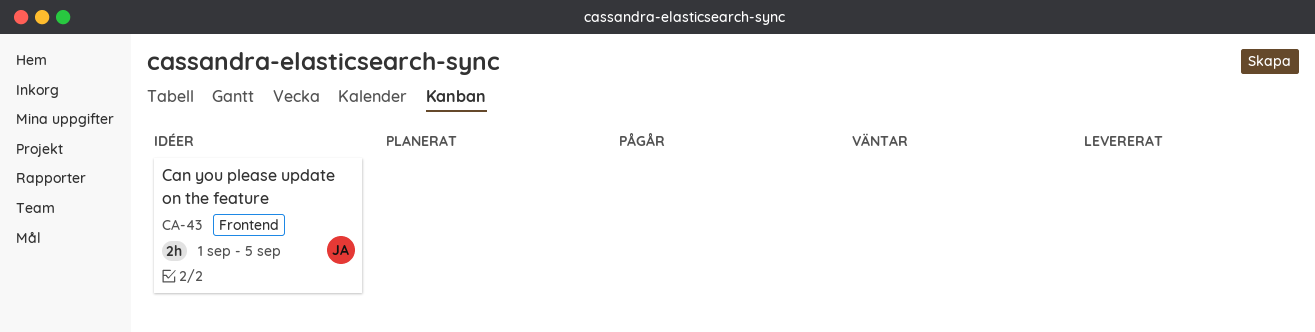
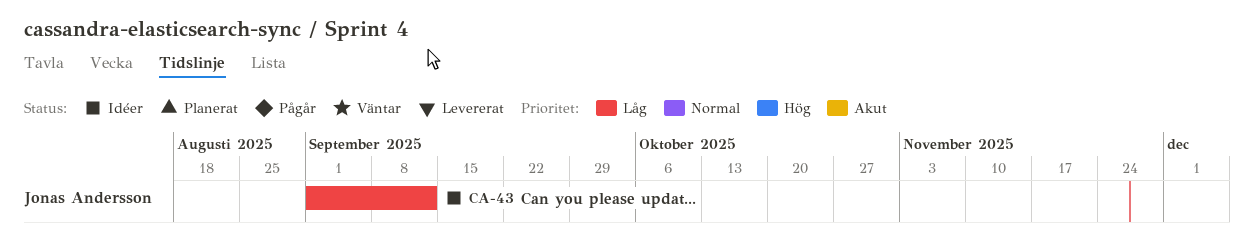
CA-43, due: Sep 5 -> Sep 12

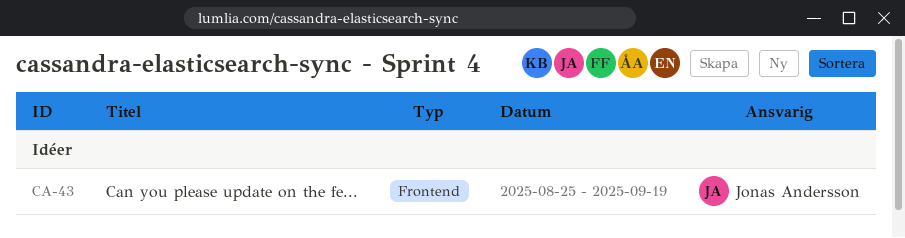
CA-43, start: Sep 1 -> Aug 25
CA-43, due: Sep 12 -> Sep 19

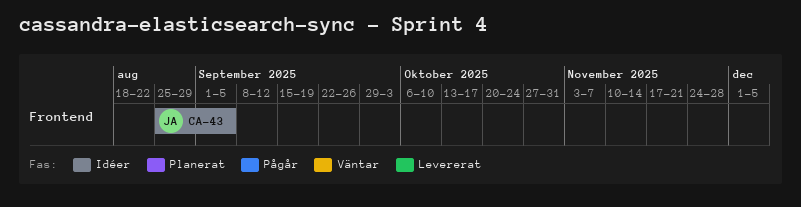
CA-43, due: Sep 19 -> Sep 5

